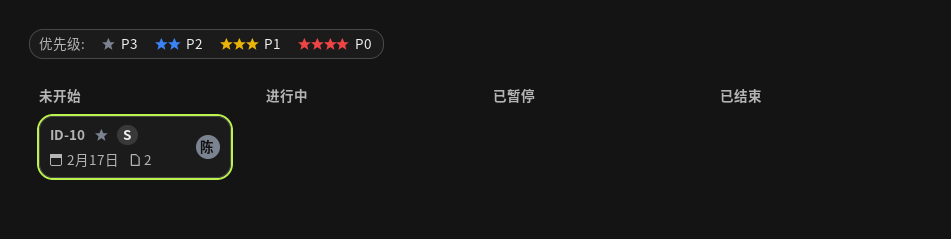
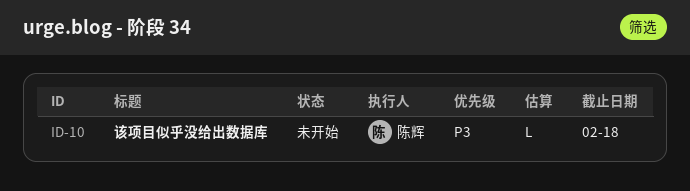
ID-10, estimate: S -> L
ID-10, due: Feb 17 -> Feb 18

